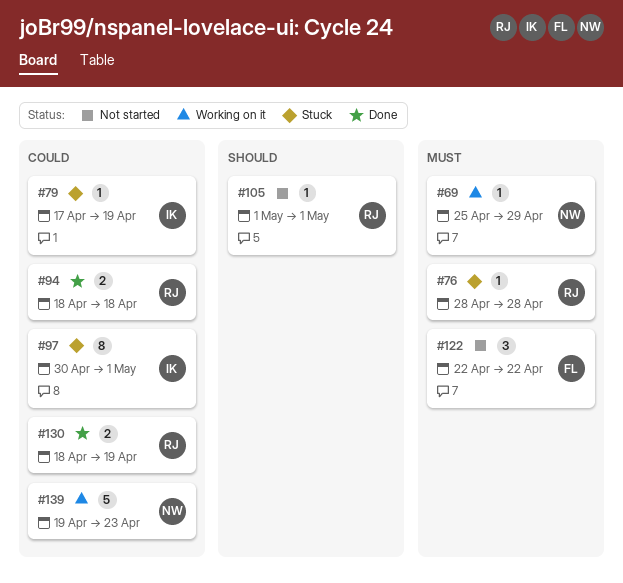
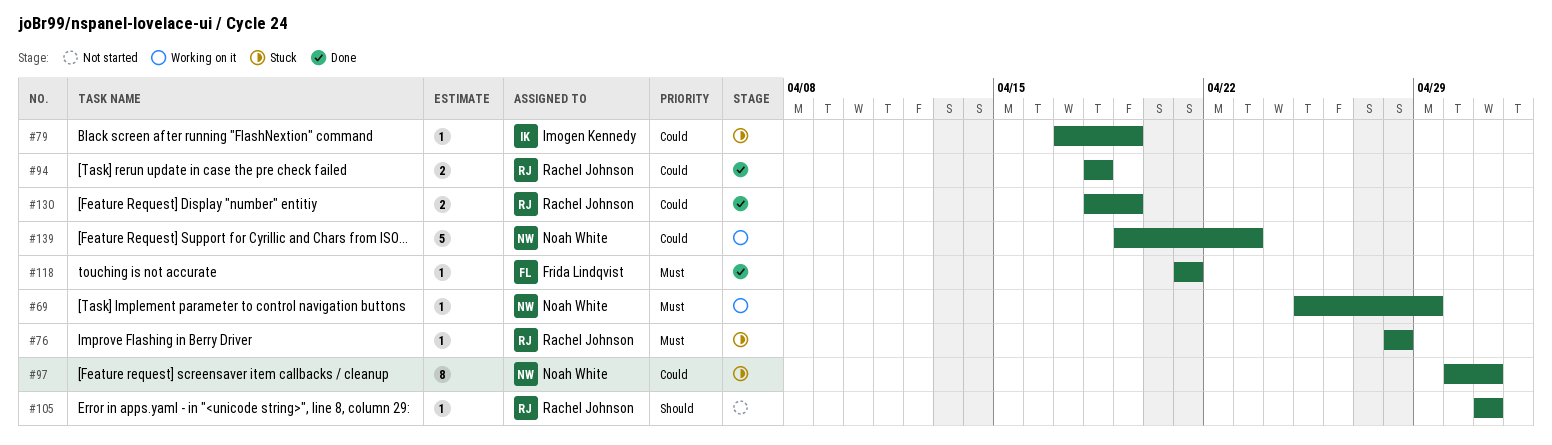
#97, owner: Imogen Kennedy -> Noah White
#118: none -> present
#122: present -> none

